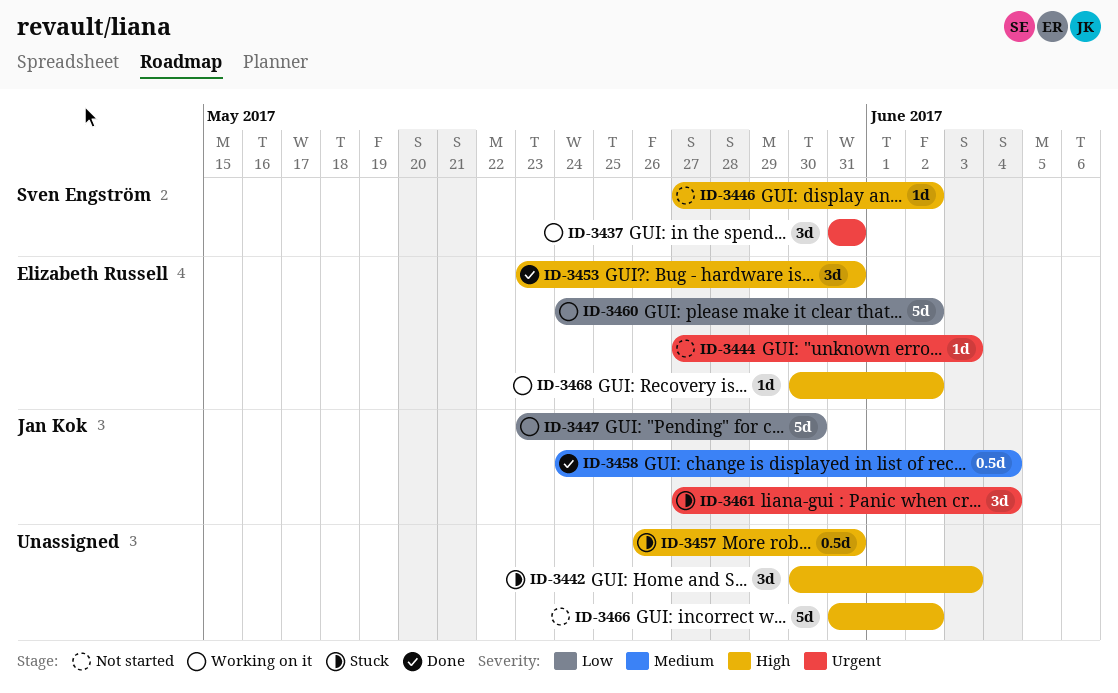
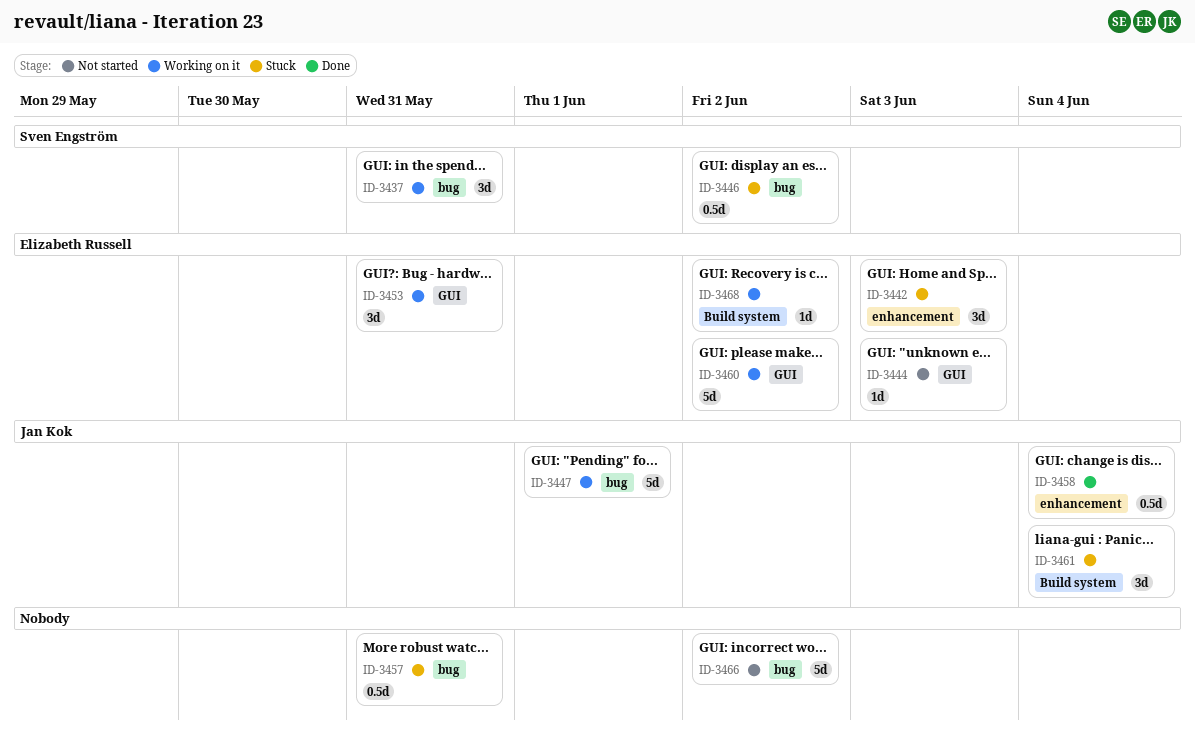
ID-3442, owner: none -> Elizabeth Russell
ID-3446, status: Not started -> Stuck
ID-3446, estimate: 1d -> 0.5d
ID-3447, due: May 30 -> Jun 1
ID-3453, status: Done -> Working on it

